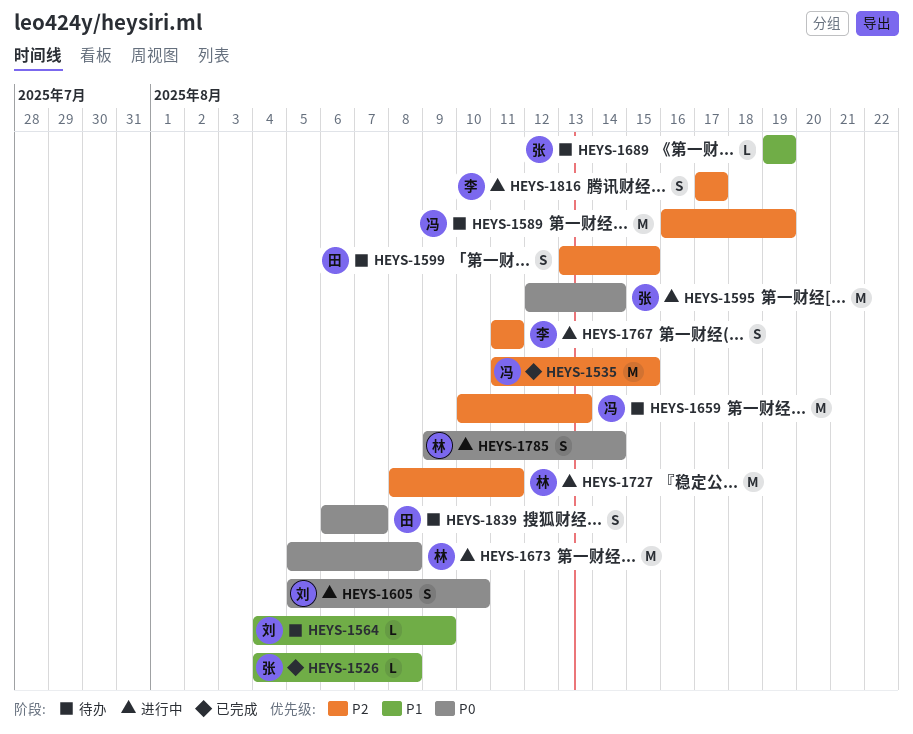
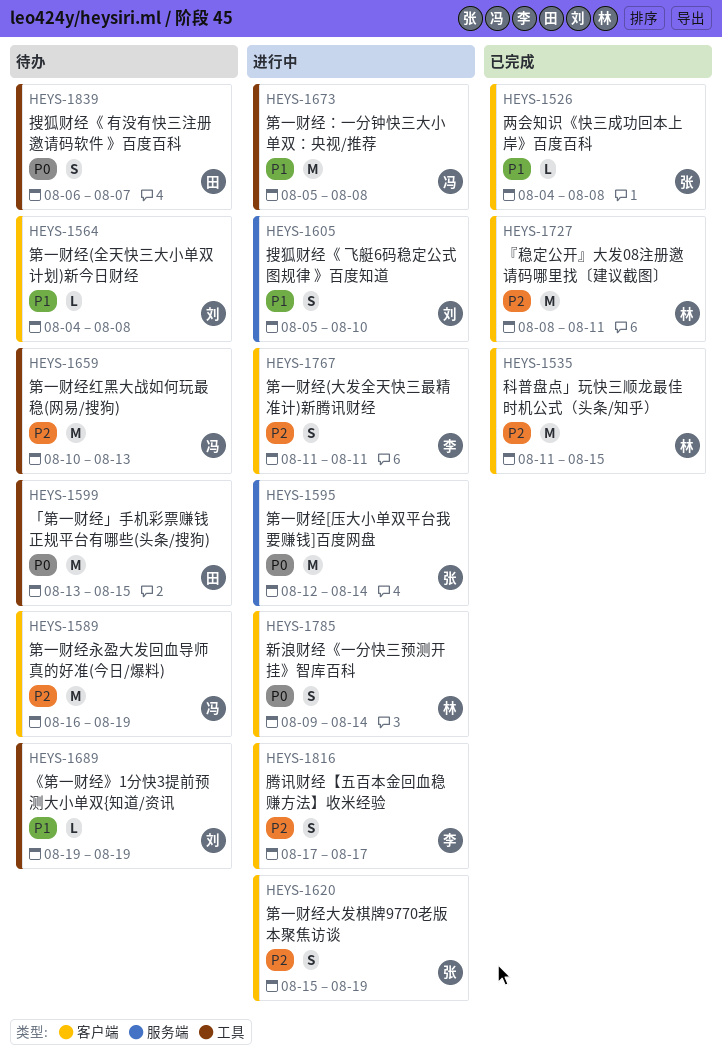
HEYS-1535, owner: 冯 -> 林
HEYS-1564, due: Aug 9 -> Aug 8
HEYS-1599, priority: P2 -> P0
HEYS-1599, estimate: S -> M
HEYS-1605, priority: P0 -> P1
HEYS-1620: none -> present
HEYS-1673, owner: 林 -> 冯
HEYS-1673, priority: P0 -> P1
HEYS-1689, owner: 张 -> 刘
HEYS-1727, status: 进行中 -> 已完成

